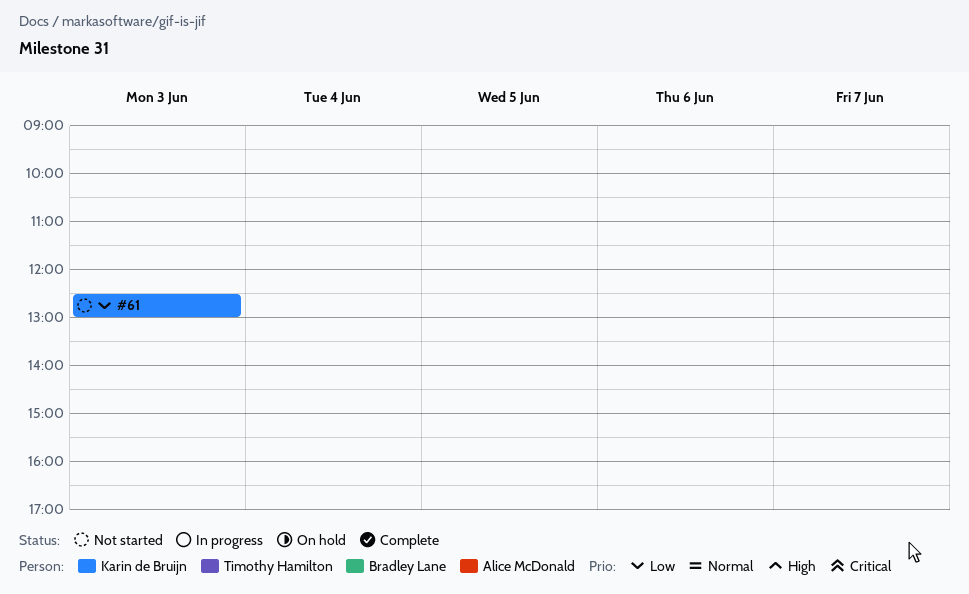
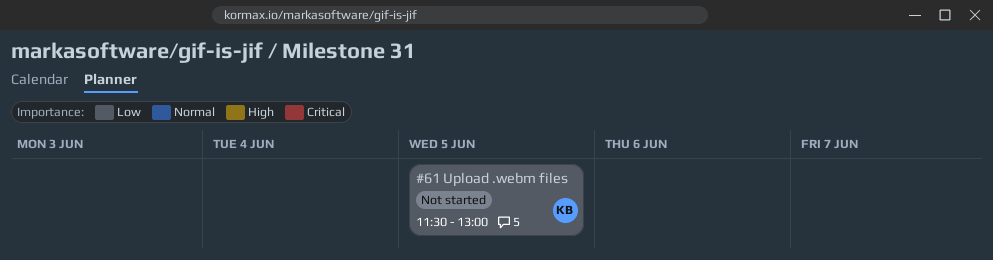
#61, day: Jun 3 -> Jun 5
#61, begins: 12:30 -> 11:30

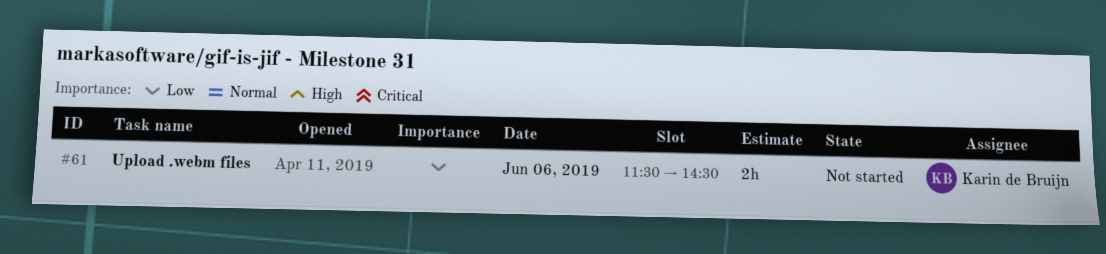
#61, day: Jun 5 -> Jun 6
#61, ends: 13:00 -> 14:30

